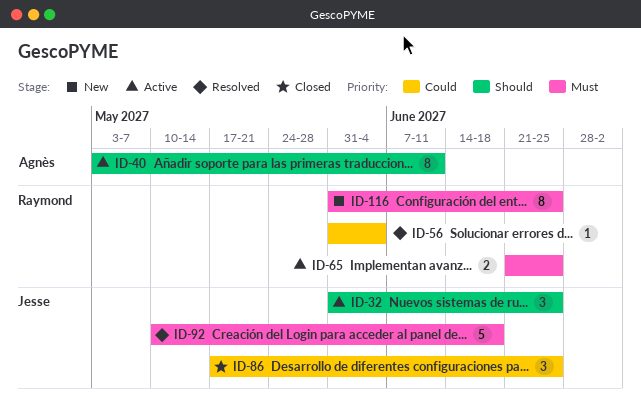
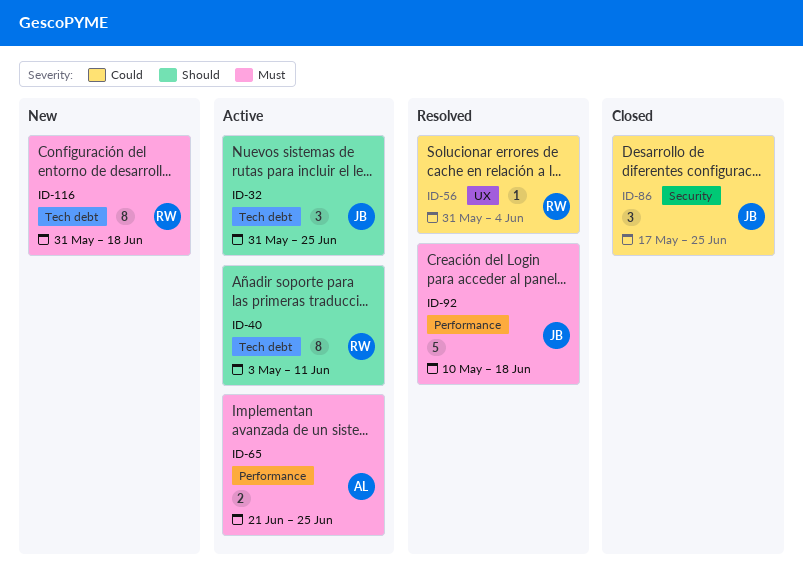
ID-40, owner: Agnès -> Raymond
ID-65, owner: Raymond -> Agnès
ID-116, due: Jun 25 -> Jun 18

